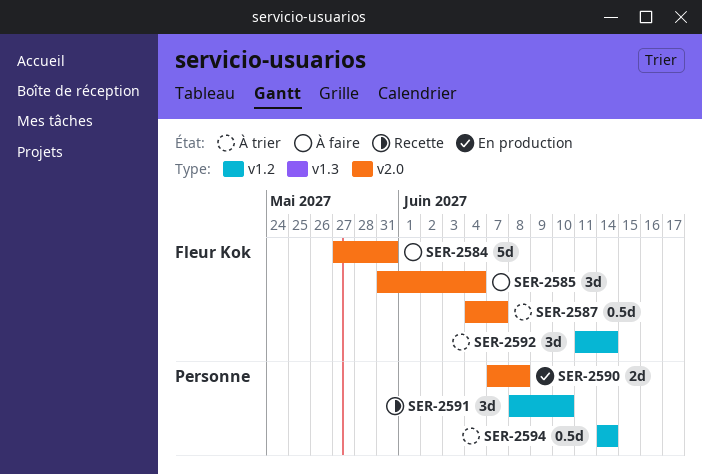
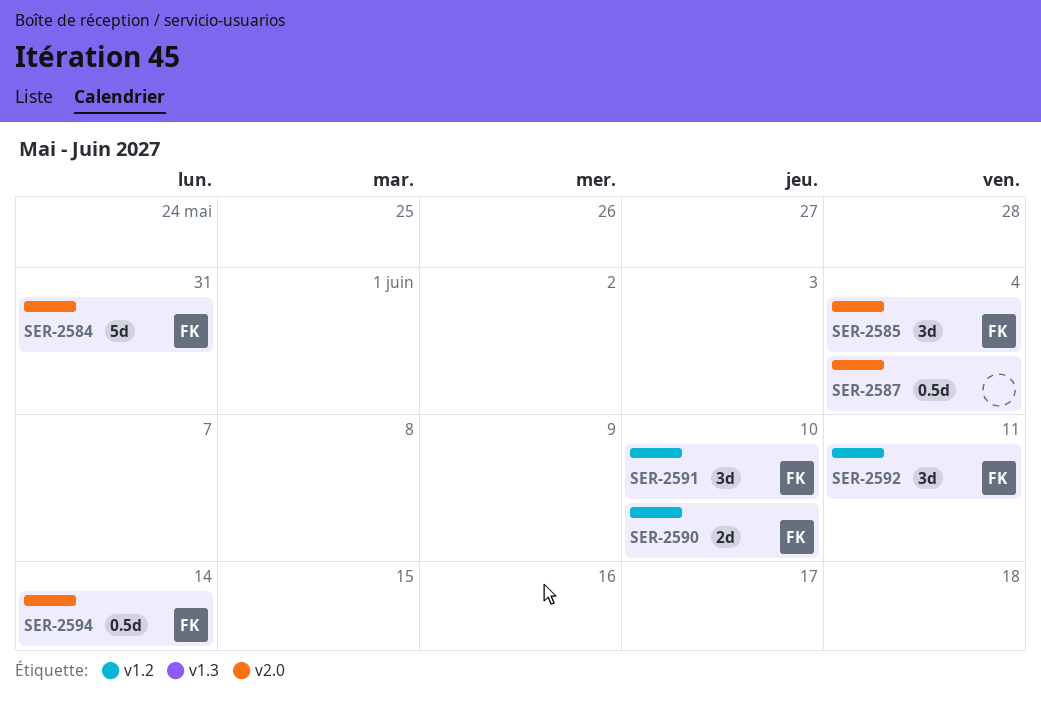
SER-2587, owner: Fleur Kok -> none
SER-2587, due: Jun 7 -> Jun 4
SER-2590, owner: none -> Fleur Kok
SER-2590, label: v2.0 -> v1.2
SER-2590, due: Jun 8 -> Jun 10
SER-2591, owner: none -> Fleur Kok
SER-2592, due: Jun 14 -> Jun 11
SER-2594, owner: none -> Fleur Kok
SER-2594, label: v1.2 -> v2.0

